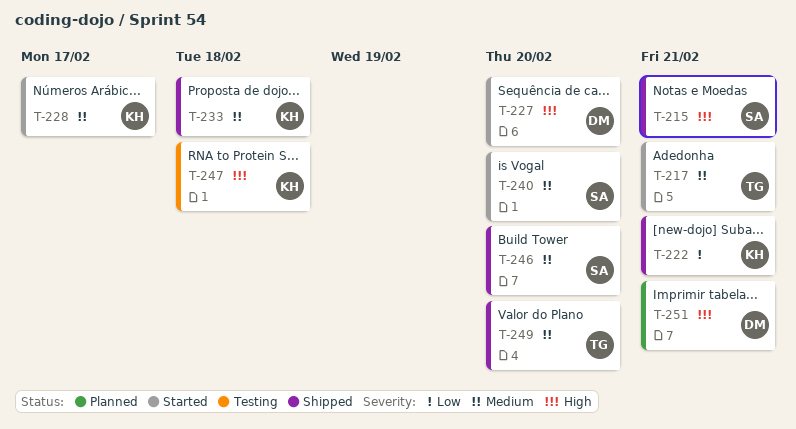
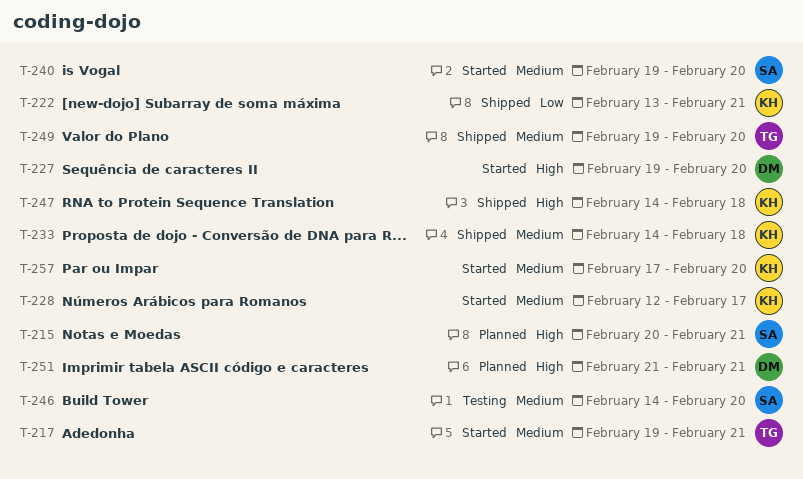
T-215, status: Shipped -> Planned
T-246, status: Shipped -> Testing
T-247, status: Testing -> Shipped
T-257: none -> present

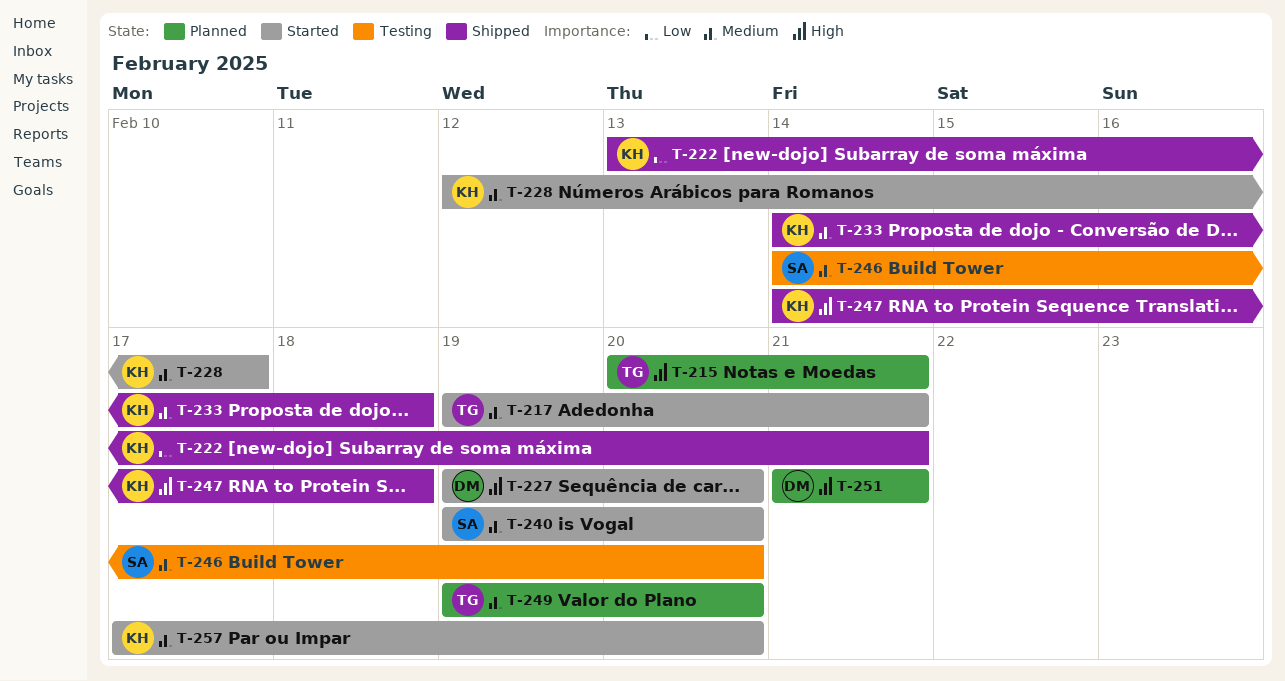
T-215, owner: SA -> TG
T-249, status: Shipped -> Planned

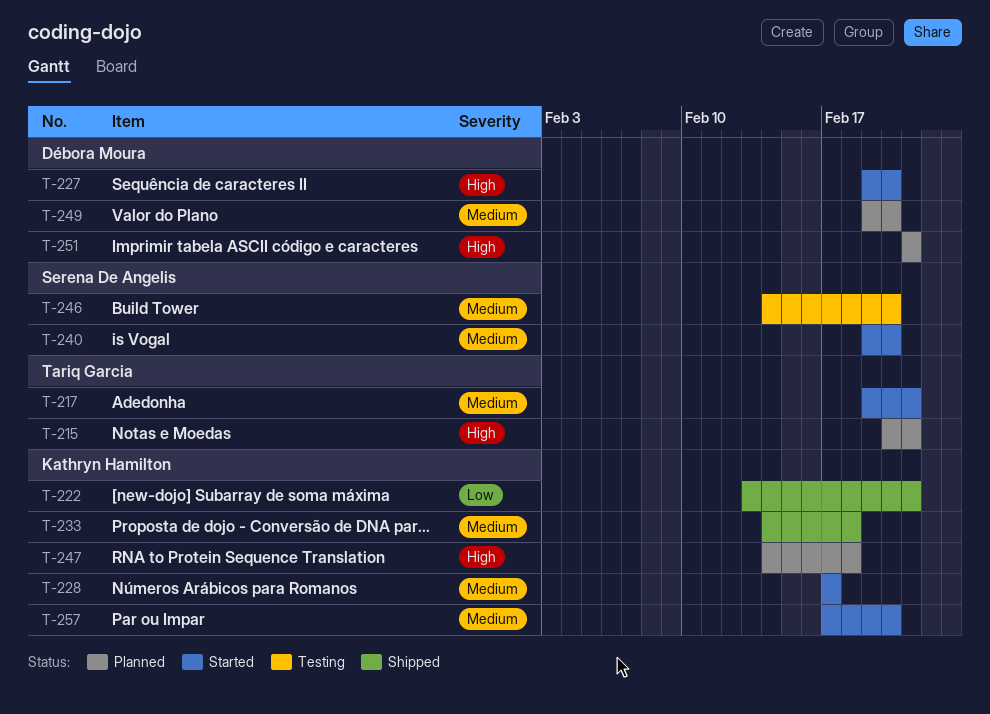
T-228, start: Feb 12 -> Feb 17
T-247, status: Shipped -> Planned
T-249, owner: Tariq Garcia -> Débora Moura

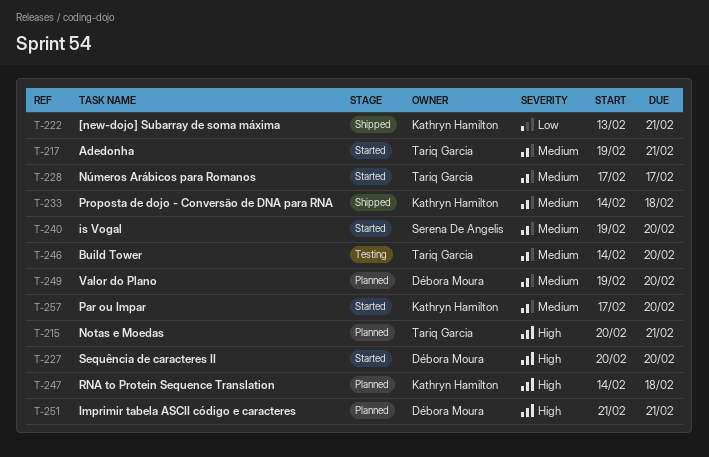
T-227, start: Feb 19 -> Feb 20
T-228, owner: Kathryn Hamilton -> Tariq Garcia
T-246, owner: Serena De Angelis -> Tariq Garcia

